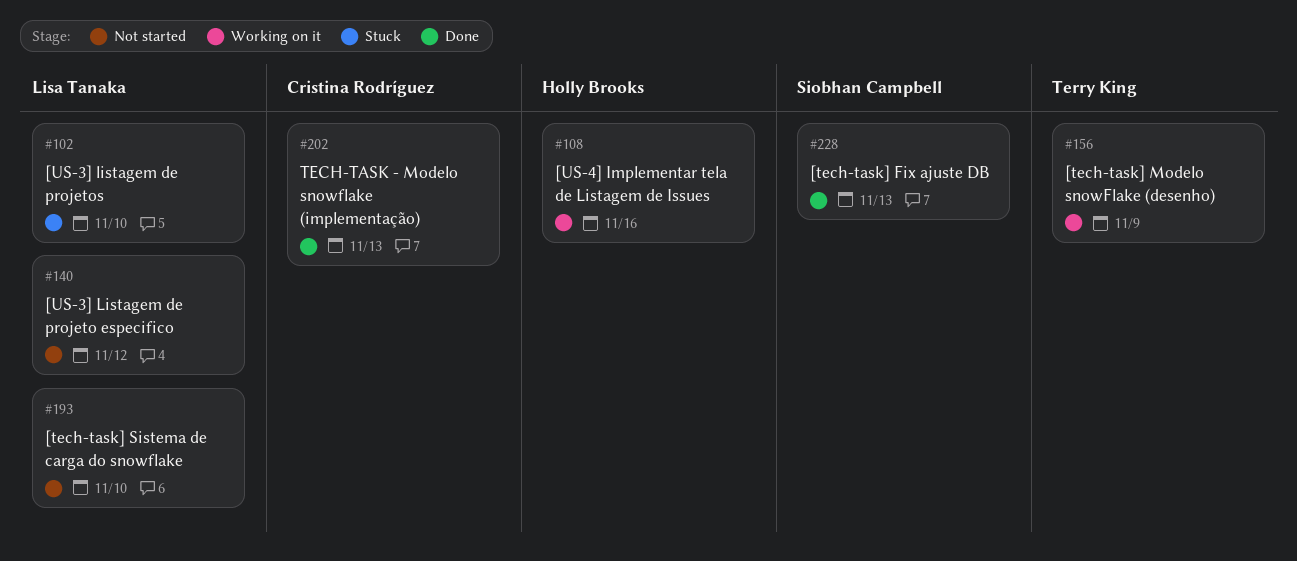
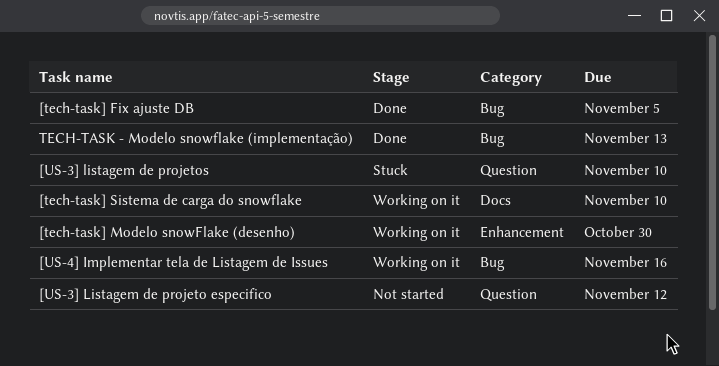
[tech-task] Fix ajuste DB, due: Nov 13 -> Nov 5
[tech-task] Modelo snowFlake (desenho), due: Nov 9 -> Oct 30
[tech-task] Sistema de carga do snowflake, status: Not started -> Working on it

